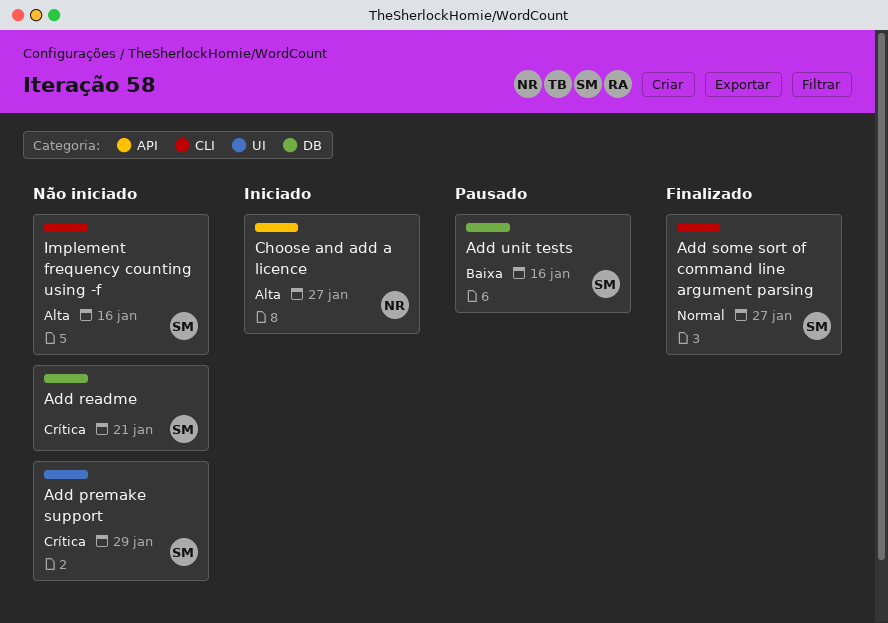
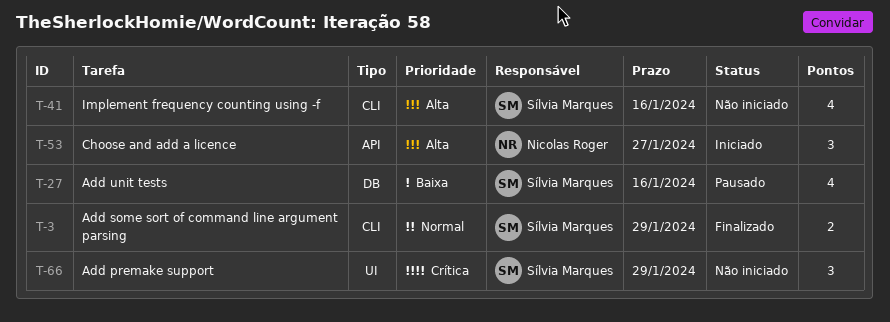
Add readme: present -> none
Add some sort of command line argument parsing, due: Jan 27 -> Jan 29

